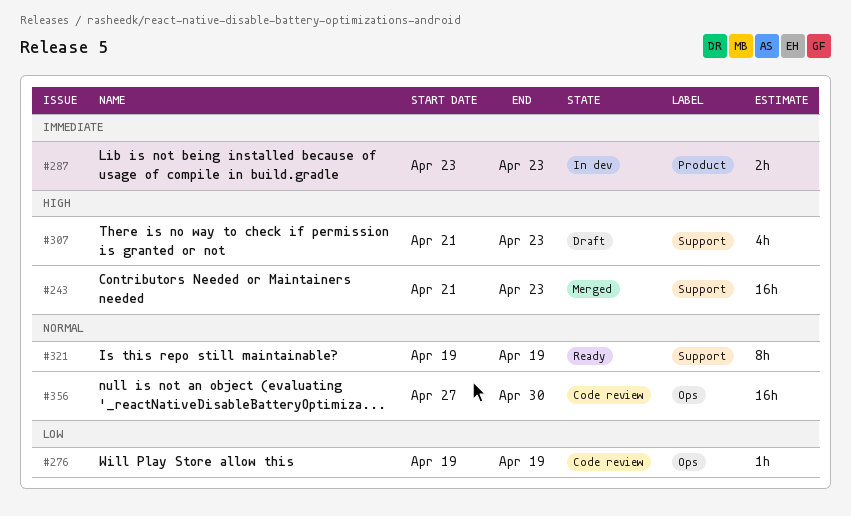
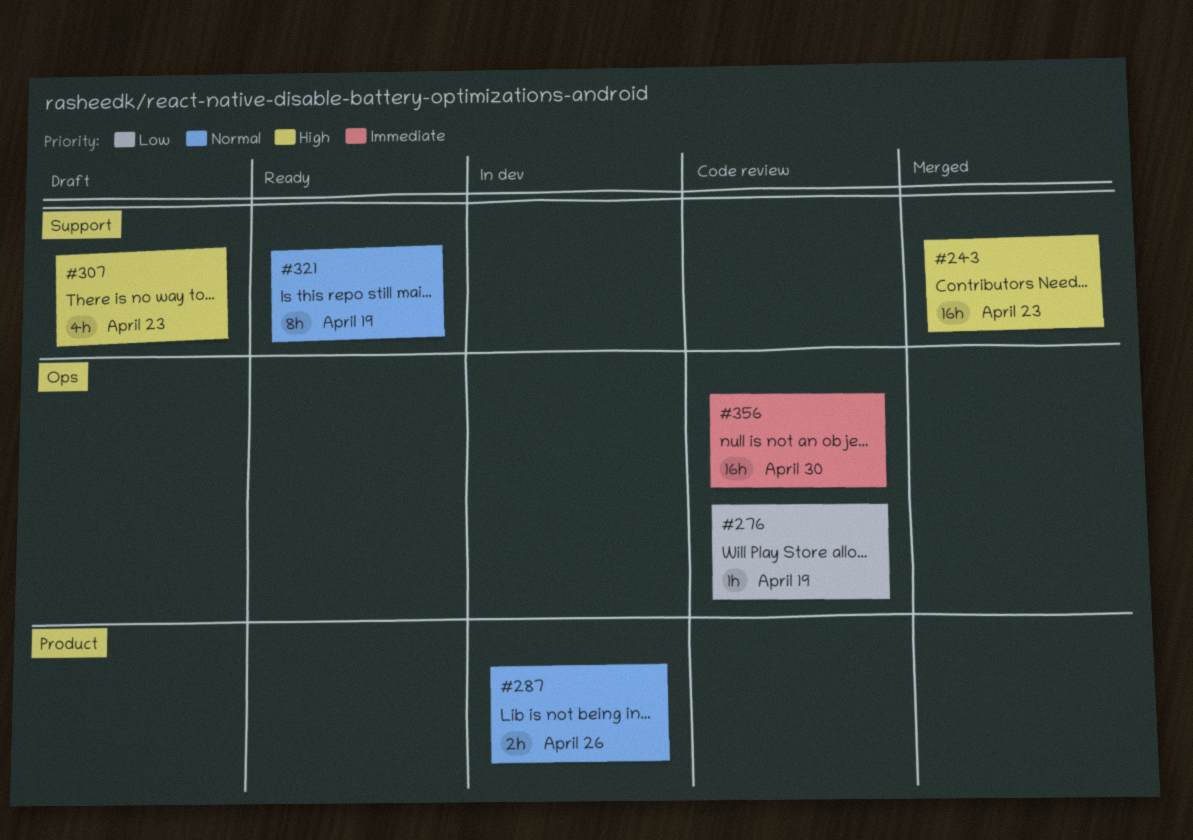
#287, priority: Immediate -> Normal
#287, due: Apr 23 -> Apr 26
#356, priority: Normal -> Immediate

